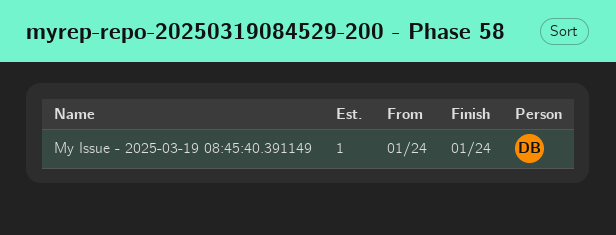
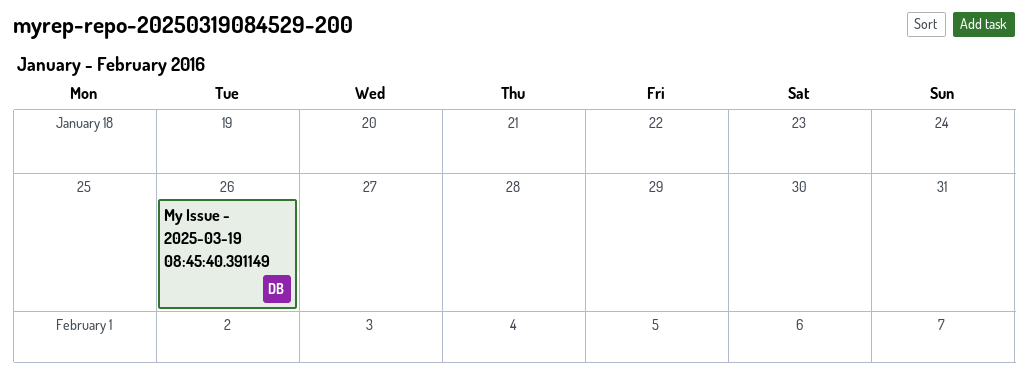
My Issue - 2025-03-19 08:45:40.391149, due: Jan 24 -> Jan 26

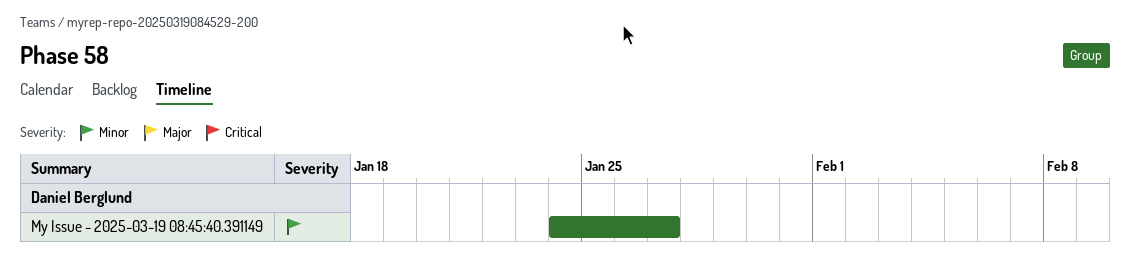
My Issue - 2025-03-19 08:45:40.391149, due: Jan 26 -> Jan 27

